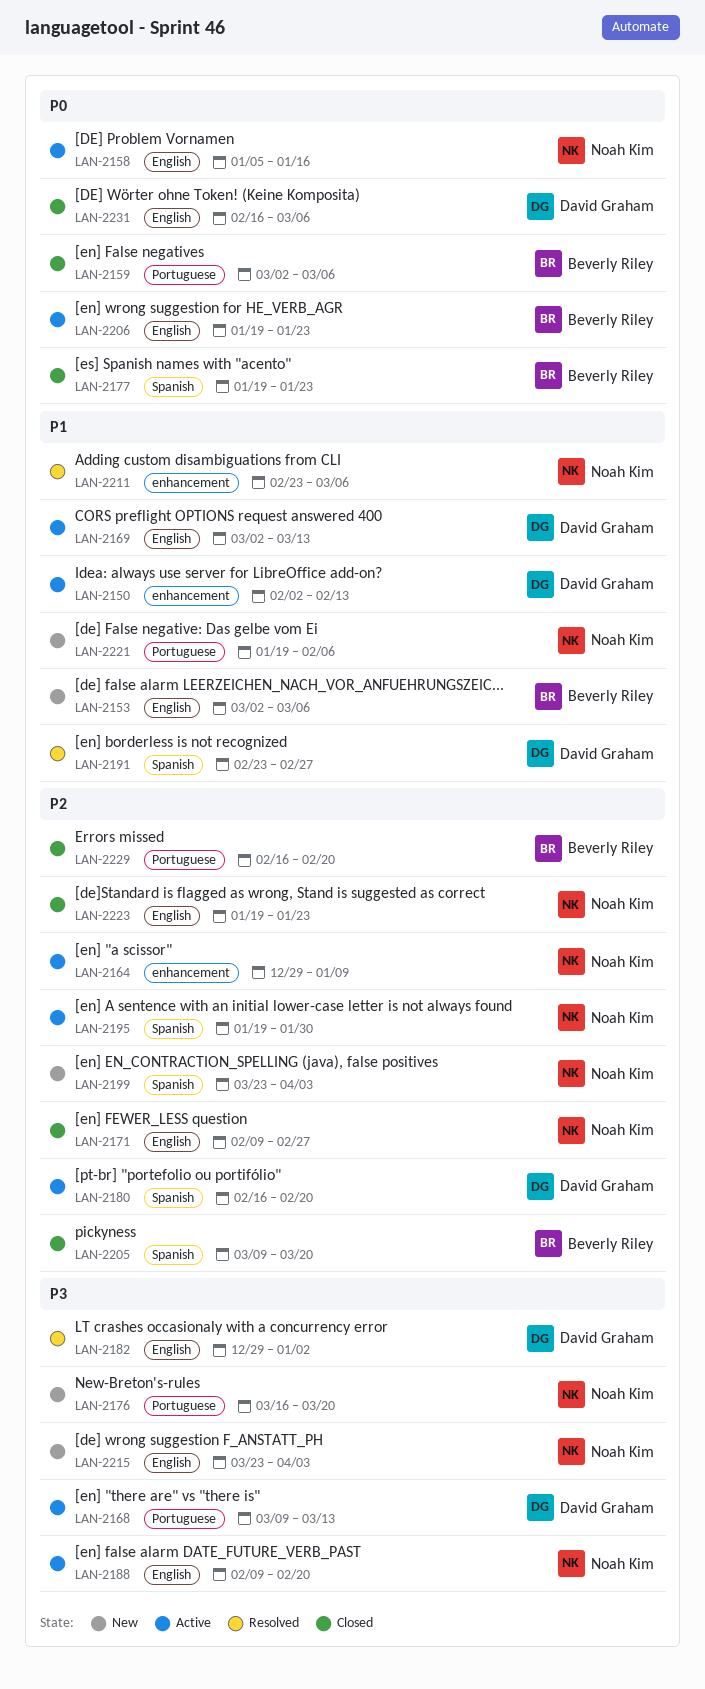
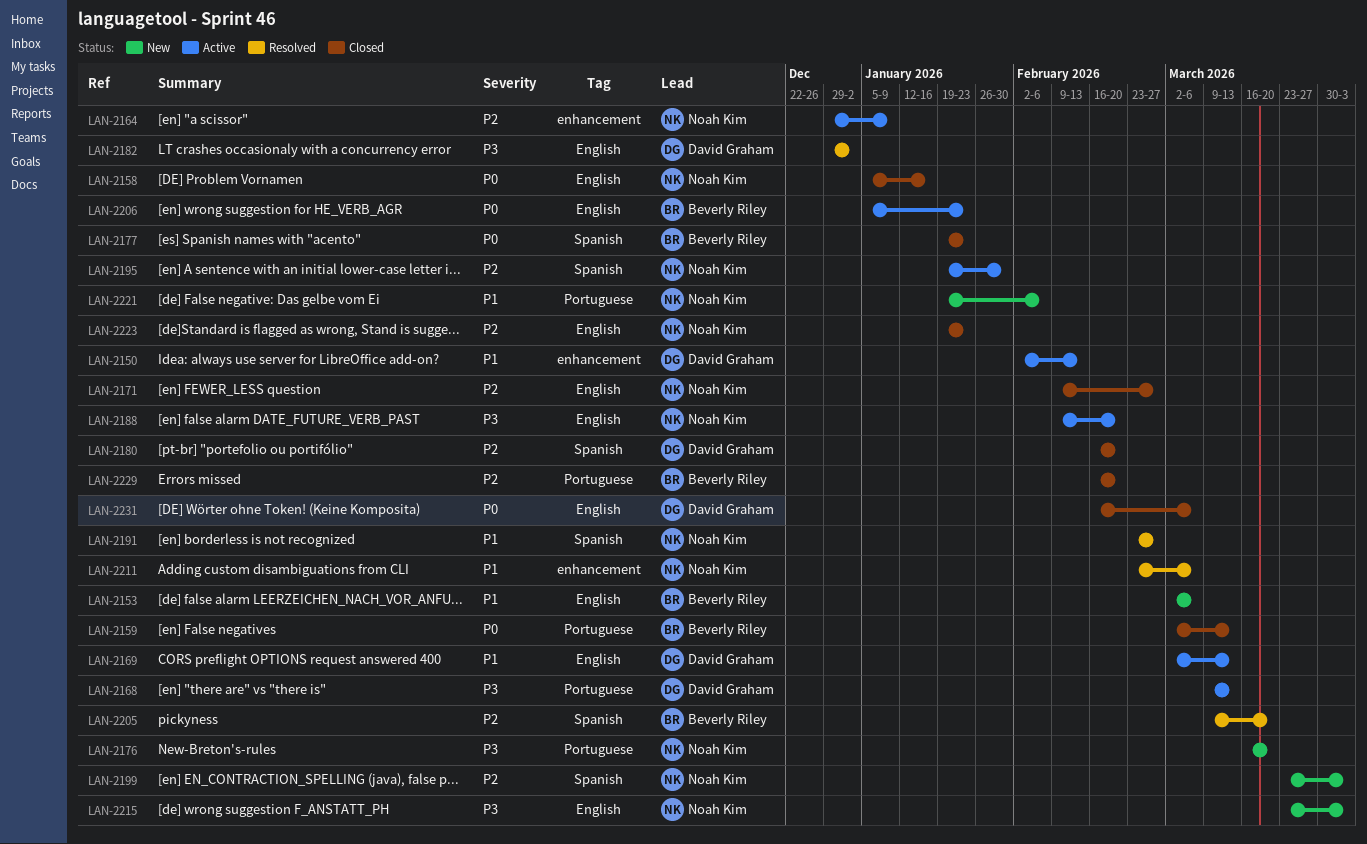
LAN-2158, status: Active -> Closed
LAN-2159, due: Mar 6 -> Mar 13
LAN-2180, status: Active -> Closed
LAN-2191, owner: David Graham -> Noah Kim
LAN-2205, status: Closed -> Resolved
LAN-2206, start: Jan 19 -> Jan 5

